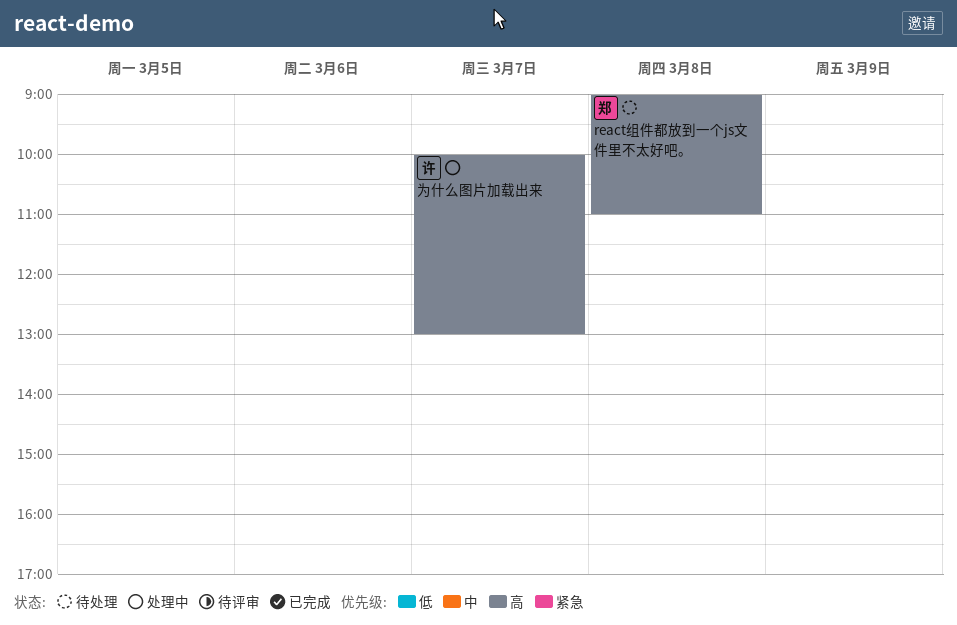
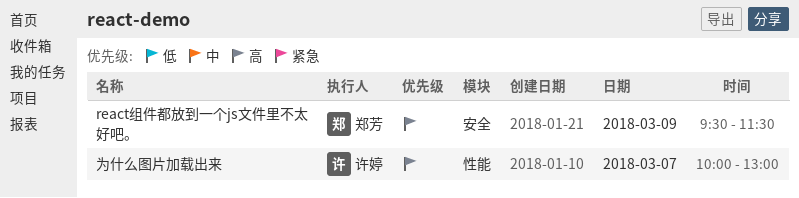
react组件都放到一个js文件里不太好吧。, day: Mar 8 -> Mar 9
react组件都放到一个js文件里不太好吧。, begins: 09:00 -> 09:30
react组件都放到一个js文件里不太好吧。, ends: 11:00 -> 11:30

